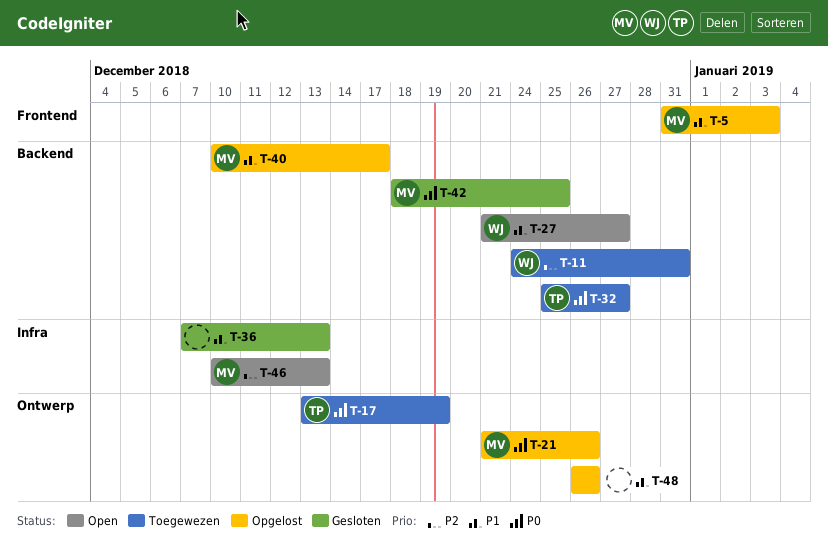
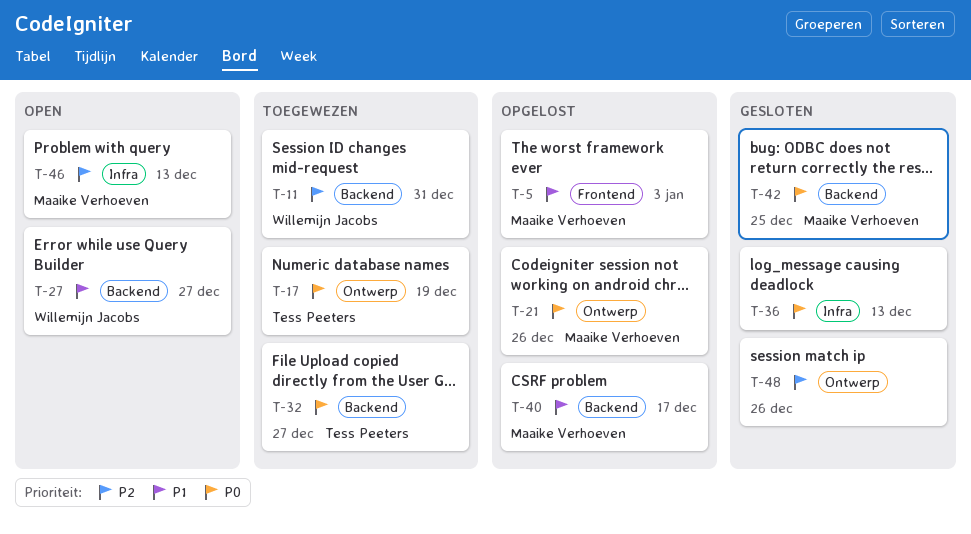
T-36, priority: P1 -> P0
T-48, status: Opgelost -> Gesloten
T-48, priority: P1 -> P2

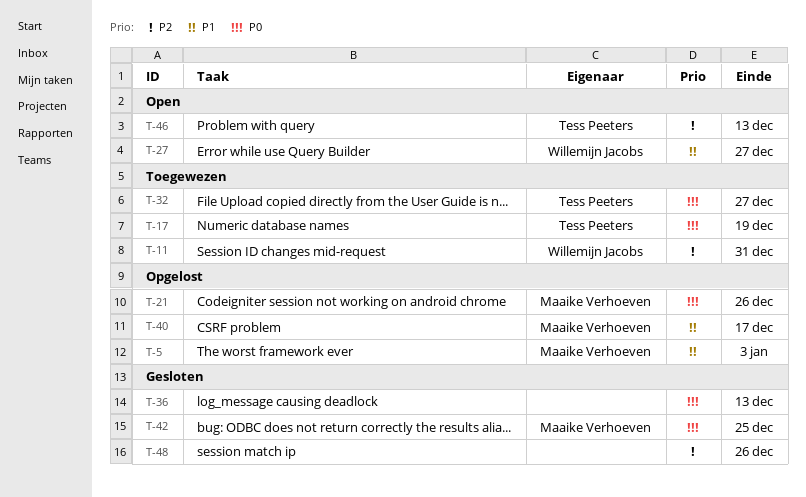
T-46, owner: Maaike Verhoeven -> Tess Peeters

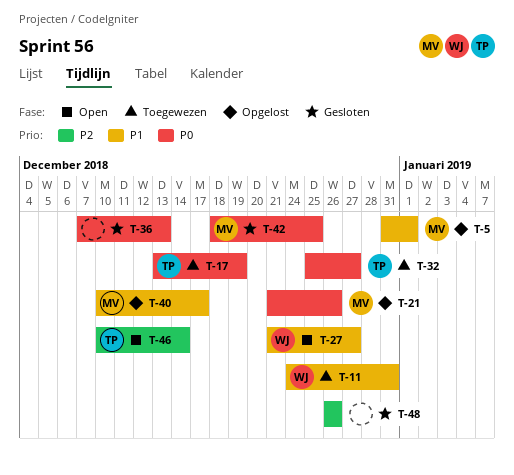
T-5, due: Jan 3 -> Jan 1
T-11, priority: P2 -> P1
T-46, due: Dec 13 -> Dec 14

